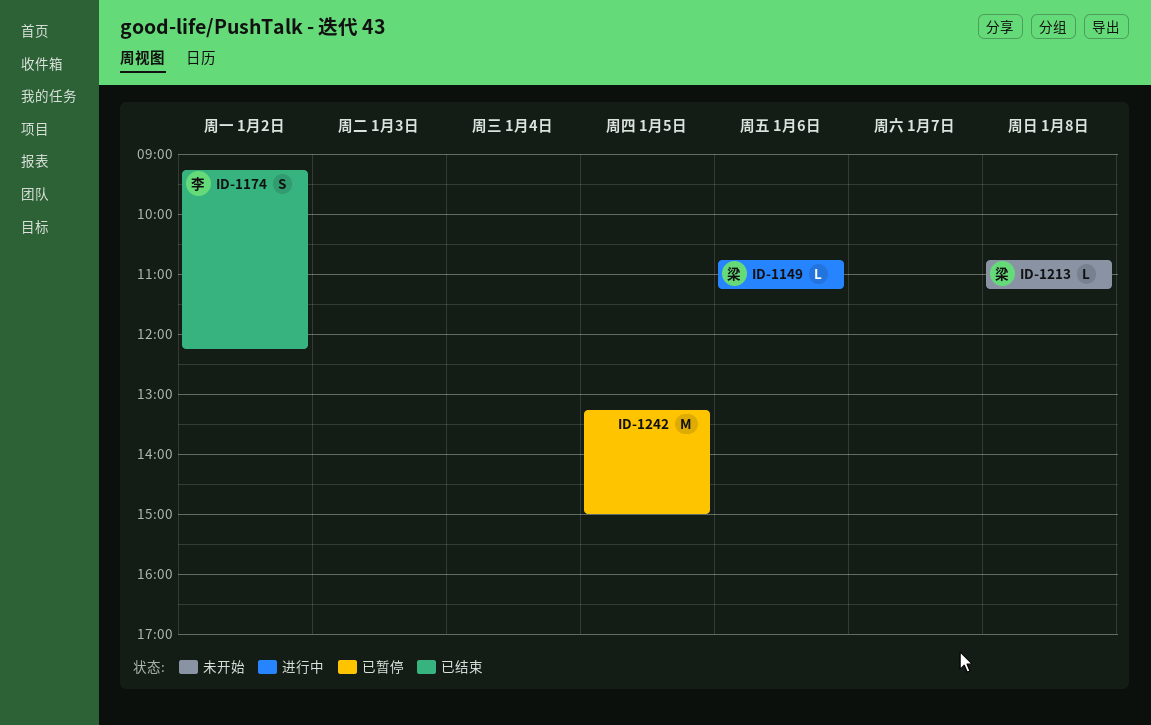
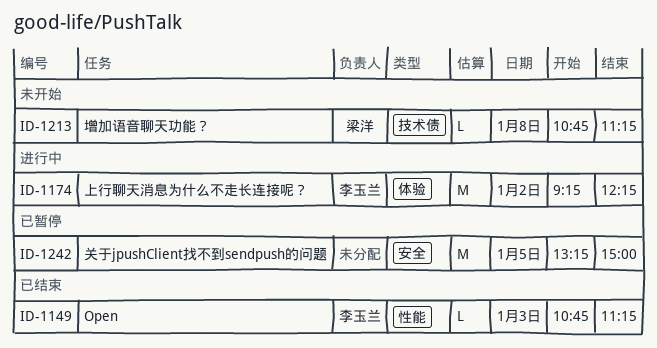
ID-1149, status: 进行中 -> 已结束
ID-1149, owner: 梁洋 -> 李玉兰
ID-1149, day: Jan 6 -> Jan 3
ID-1174, status: 已结束 -> 进行中
ID-1174, estimate: S -> M

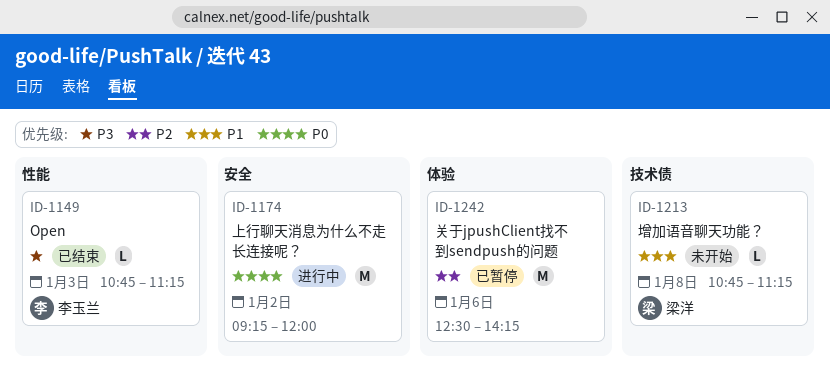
ID-1174, owner: 李玉兰 -> none
ID-1174, label: 体验 -> 安全
ID-1174, ends: 12:15 -> 12:00
ID-1242, label: 安全 -> 体验
ID-1242, day: Jan 5 -> Jan 6
ID-1242, begins: 13:15 -> 12:30
ID-1242, ends: 15:00 -> 14:15

